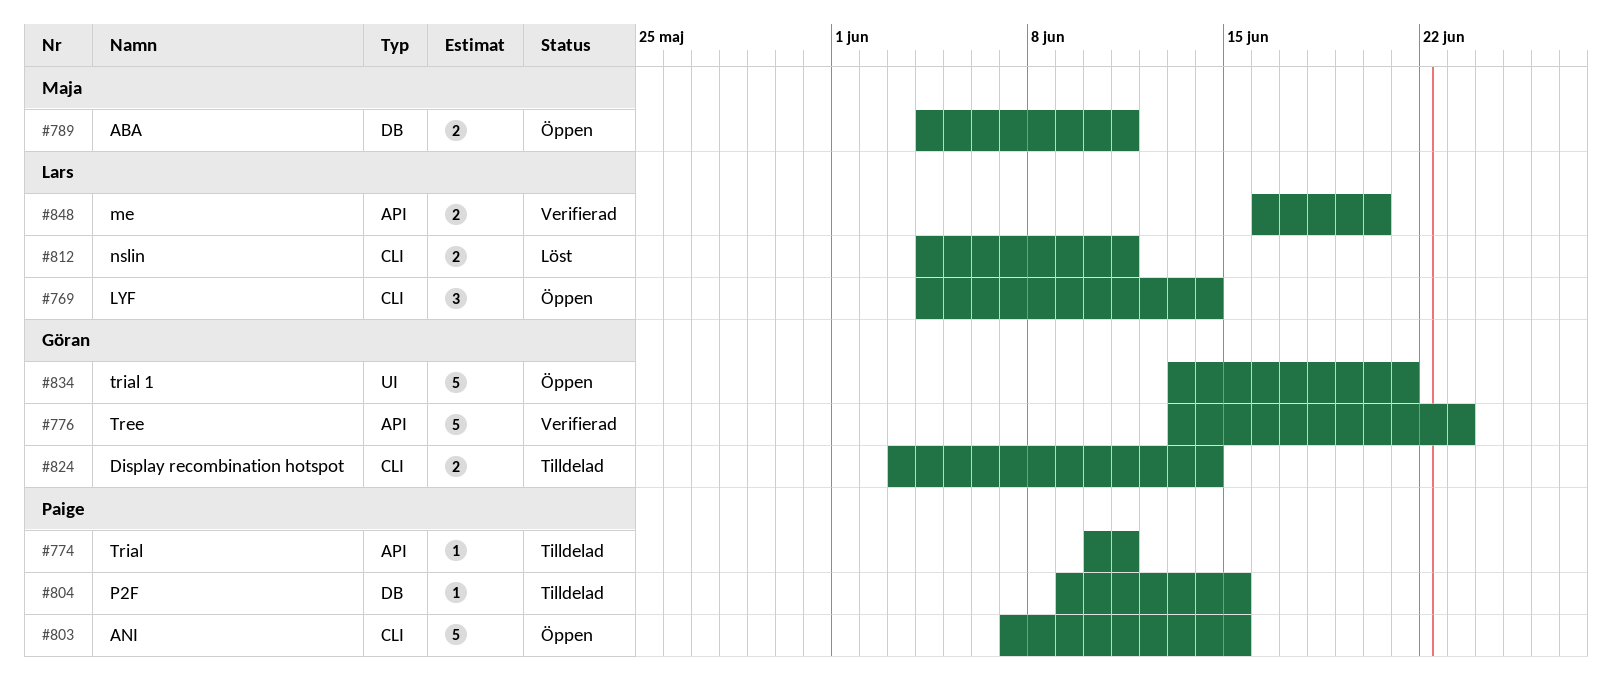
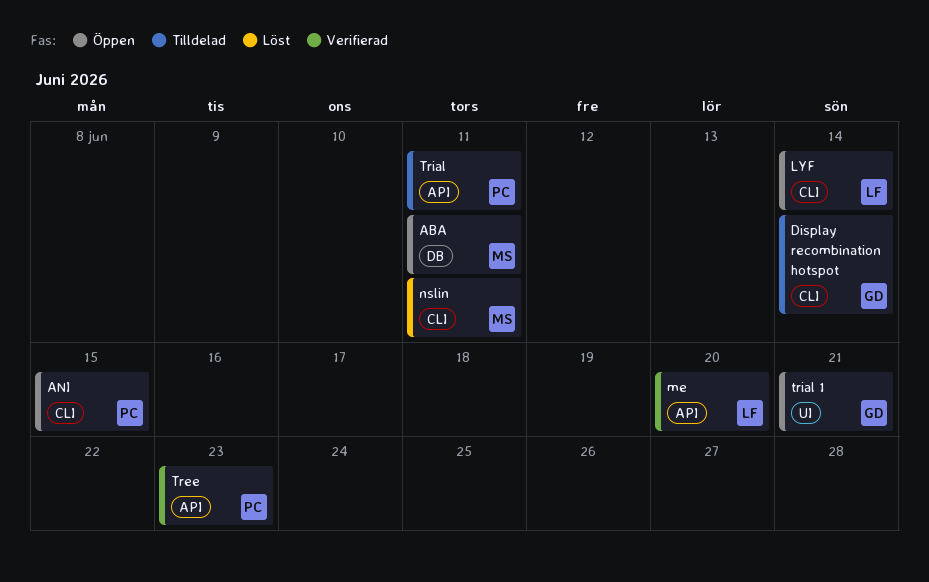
nslin, owner: Lars -> Maja
P2F: present -> none
Tree, owner: Göran -> Paige

